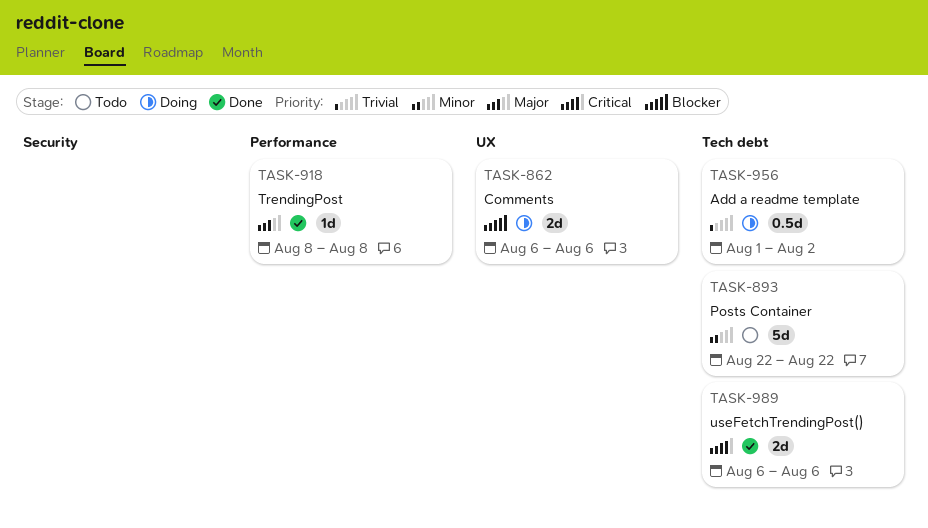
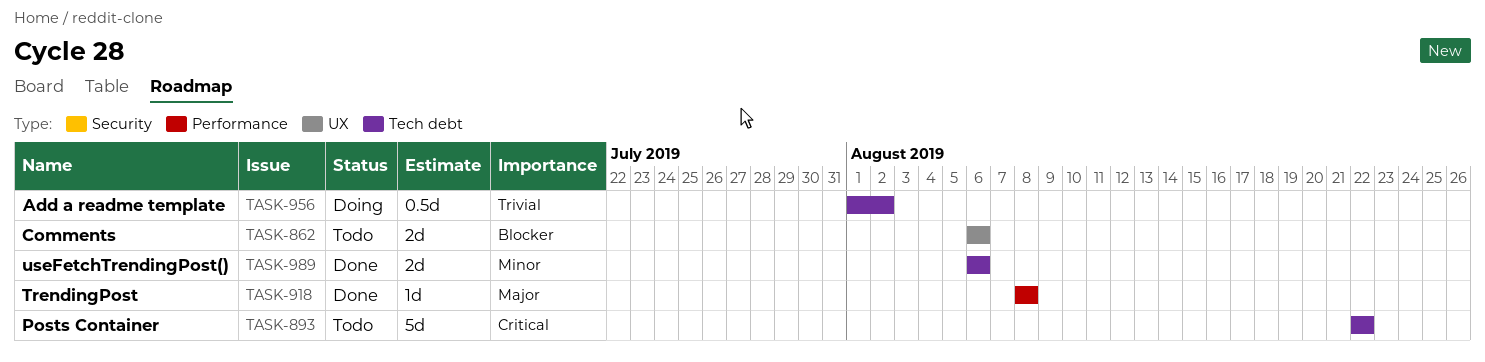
TASK-862, status: Doing -> Todo
TASK-893, priority: Minor -> Critical
TASK-989, priority: Critical -> Minor

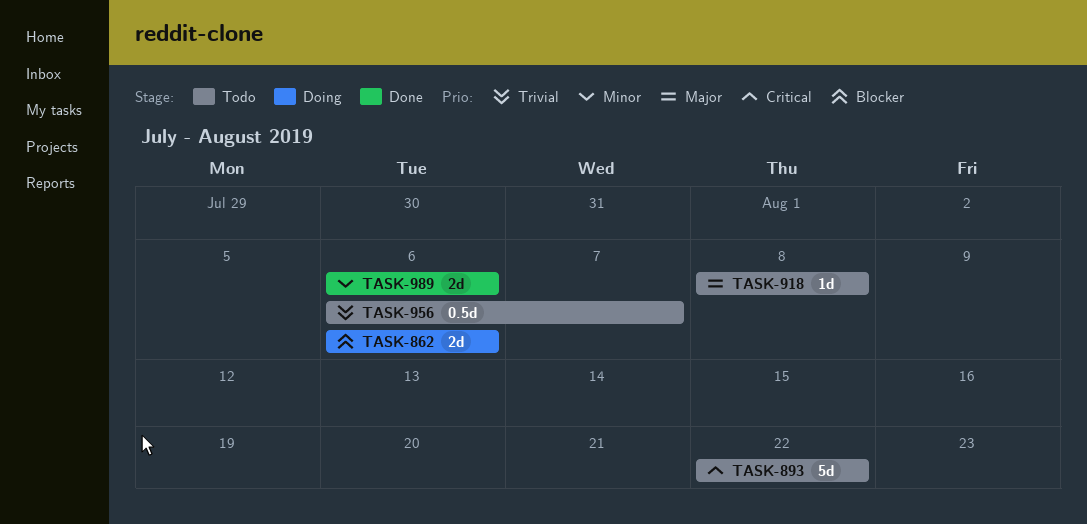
TASK-862, status: Todo -> Doing
TASK-918, status: Done -> Todo
TASK-956, status: Doing -> Todo
TASK-956, start: Aug 1 -> Aug 6
TASK-956, due: Aug 2 -> Aug 7

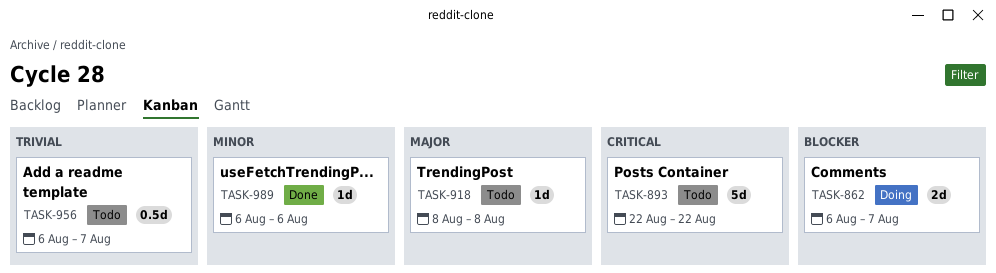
TASK-862, due: Aug 6 -> Aug 7
TASK-989, estimate: 2d -> 1d

